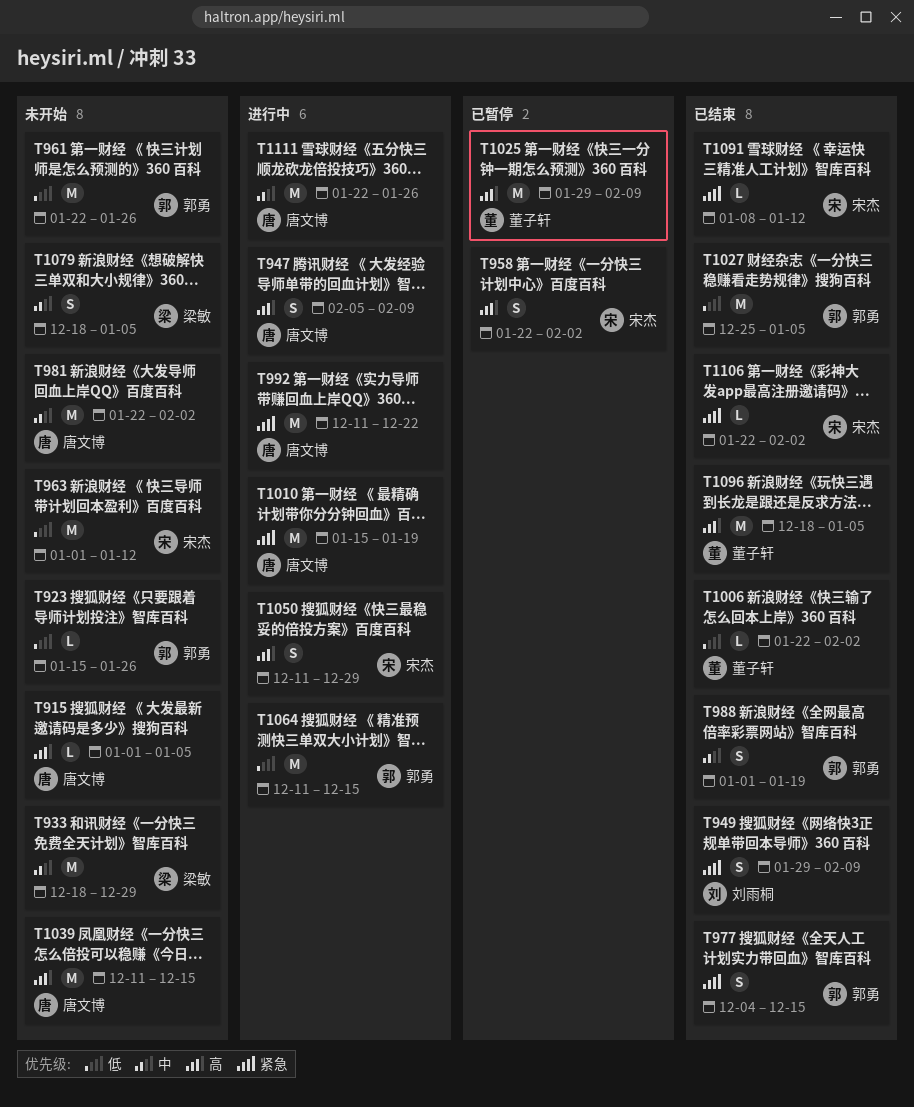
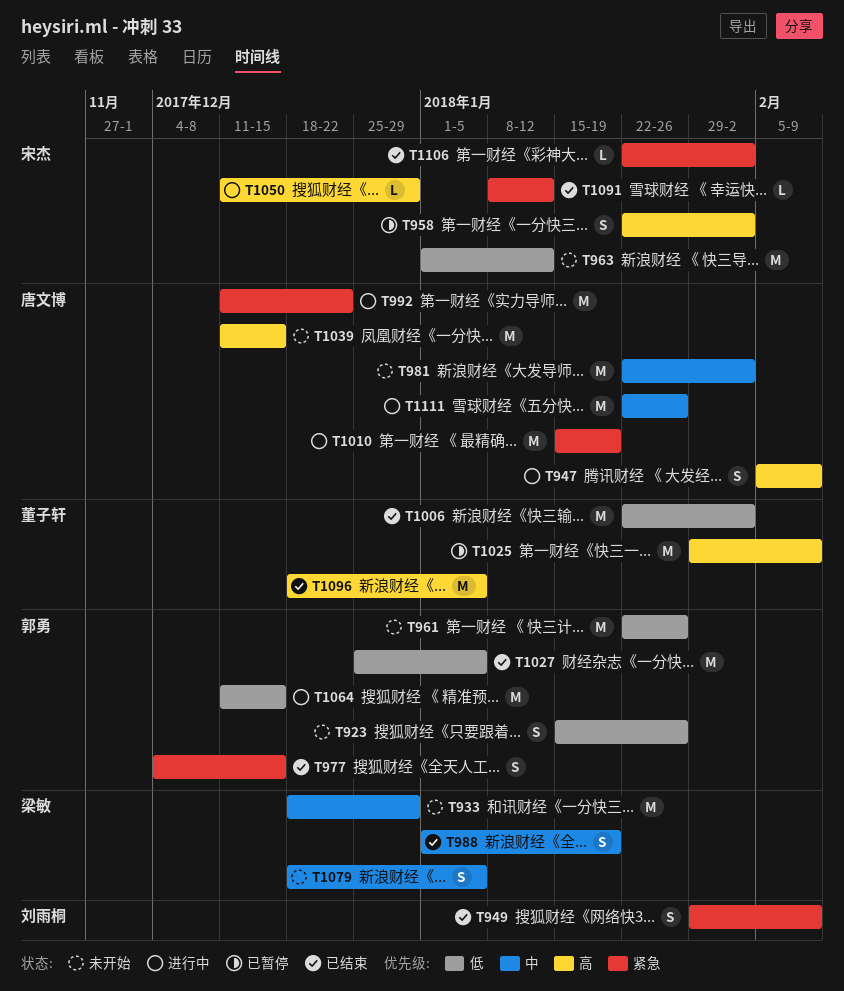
T915: present -> none
T923, estimate: L -> S
T988, owner: 郭勇 -> 梁敏
T1006, estimate: L -> M
T1050, estimate: S -> L

